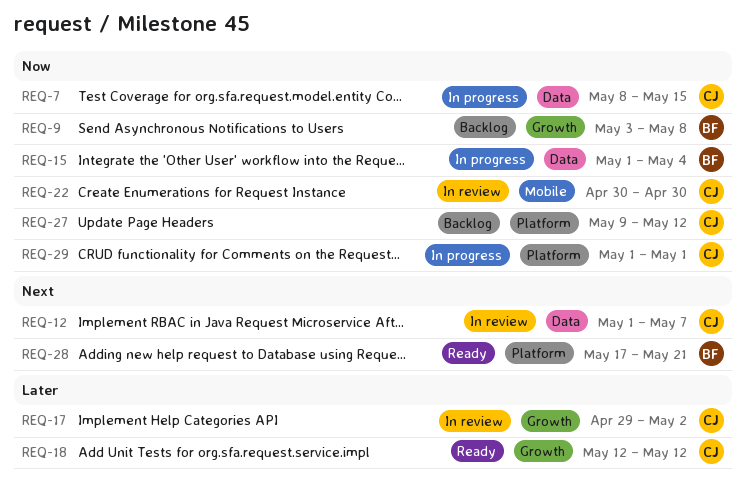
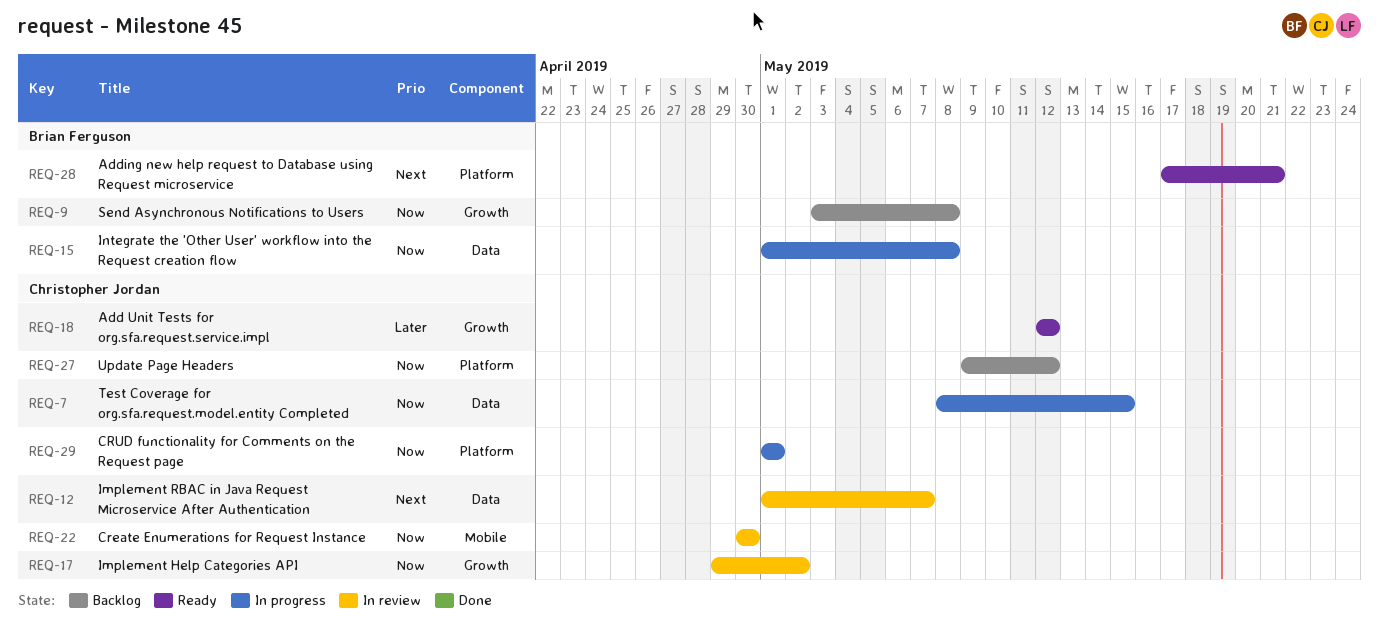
REQ-15, due: May 4 -> May 8
REQ-17, priority: Later -> Now

